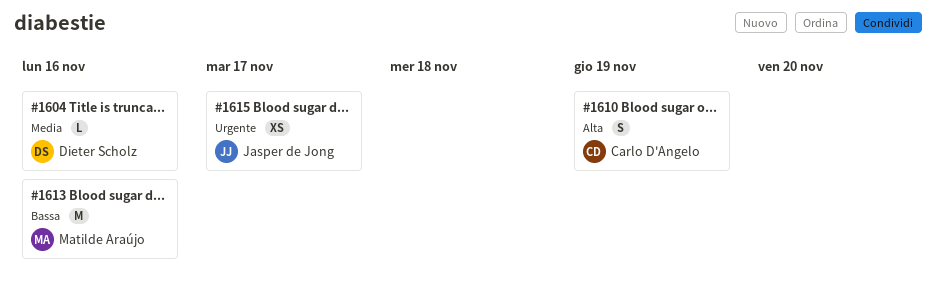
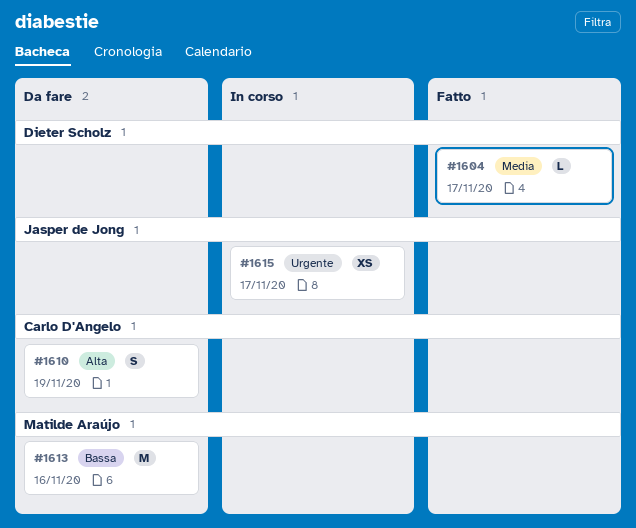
#1604, due: Nov 16 -> Nov 17

